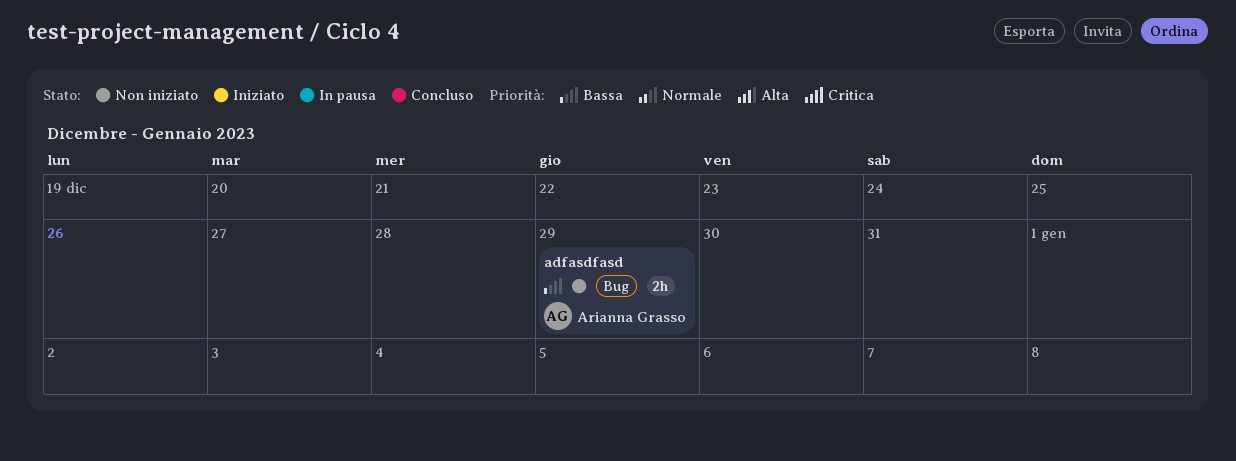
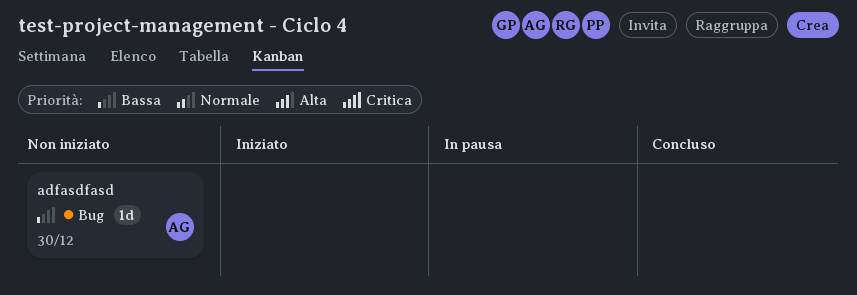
adfasdfasd, estimate: 2h -> 1d
adfasdfasd, due: Dec 29 -> Dec 30

